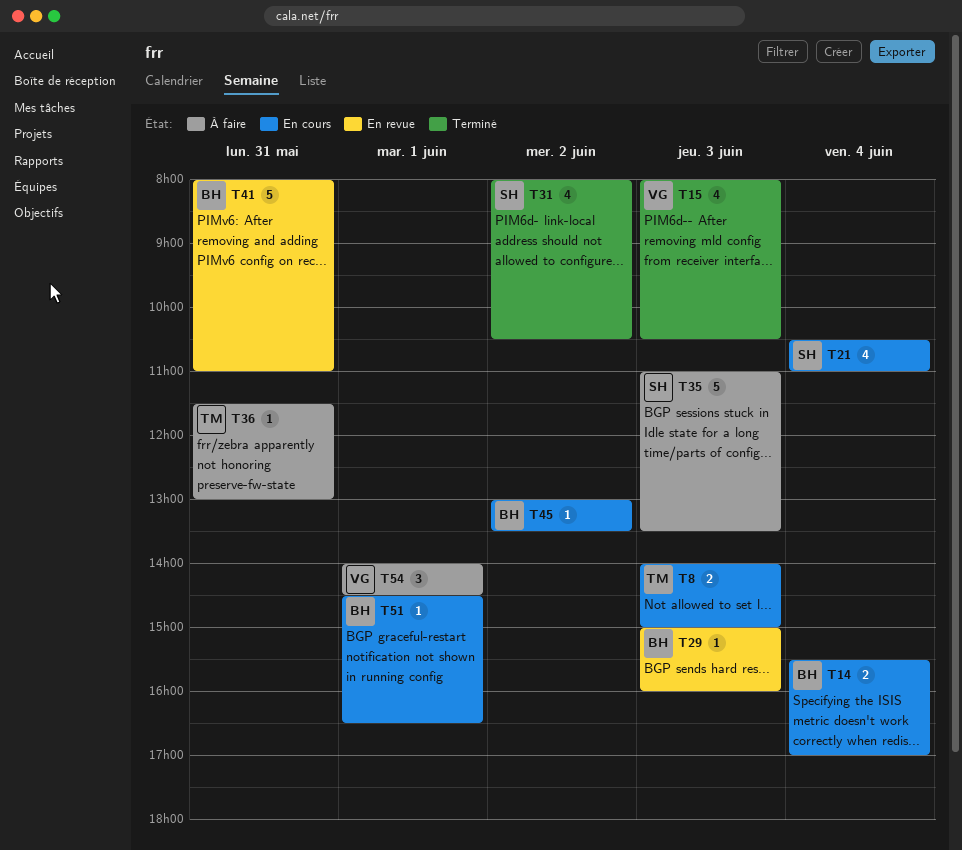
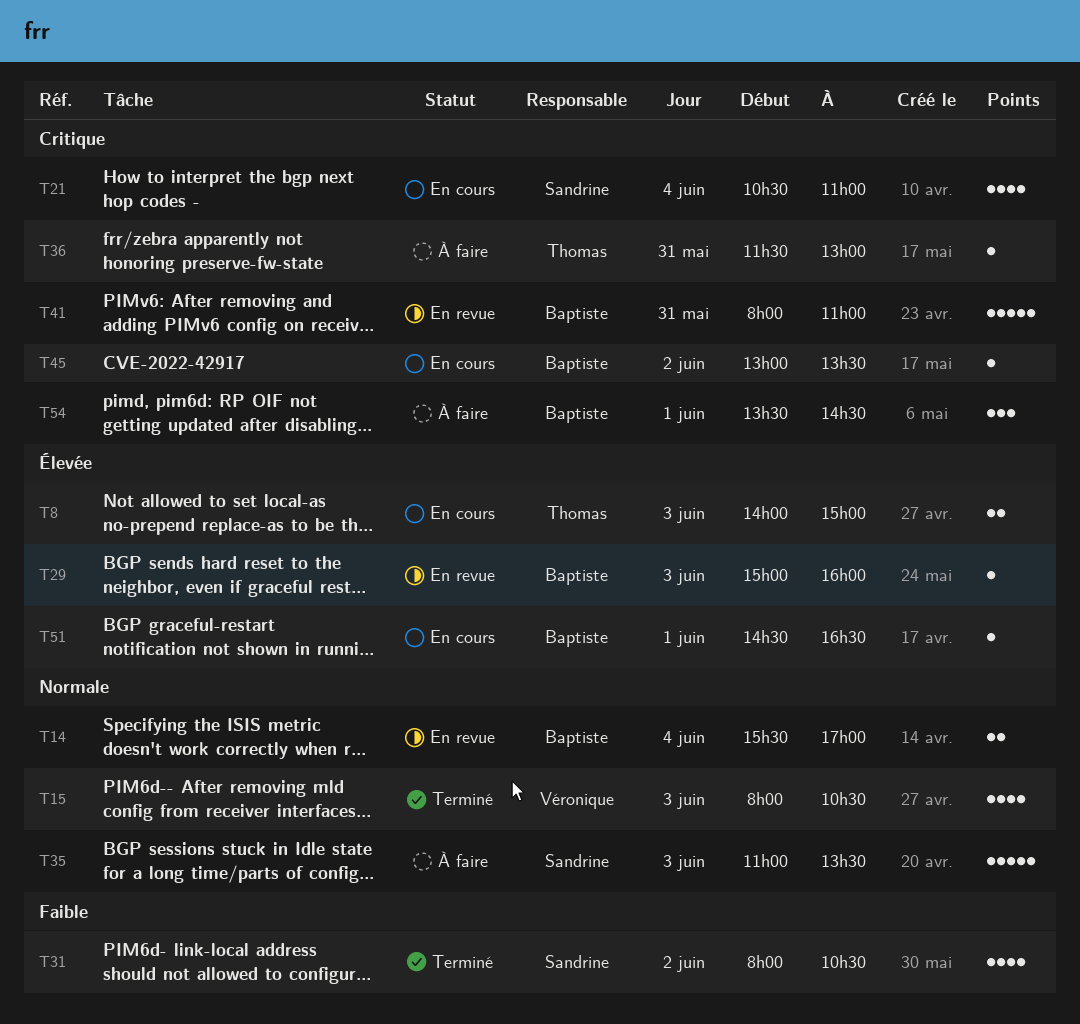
T14, status: En cours -> En revue
T54, owner: Véronique -> Baptiste
T54, begins: 14:00 -> 13:30

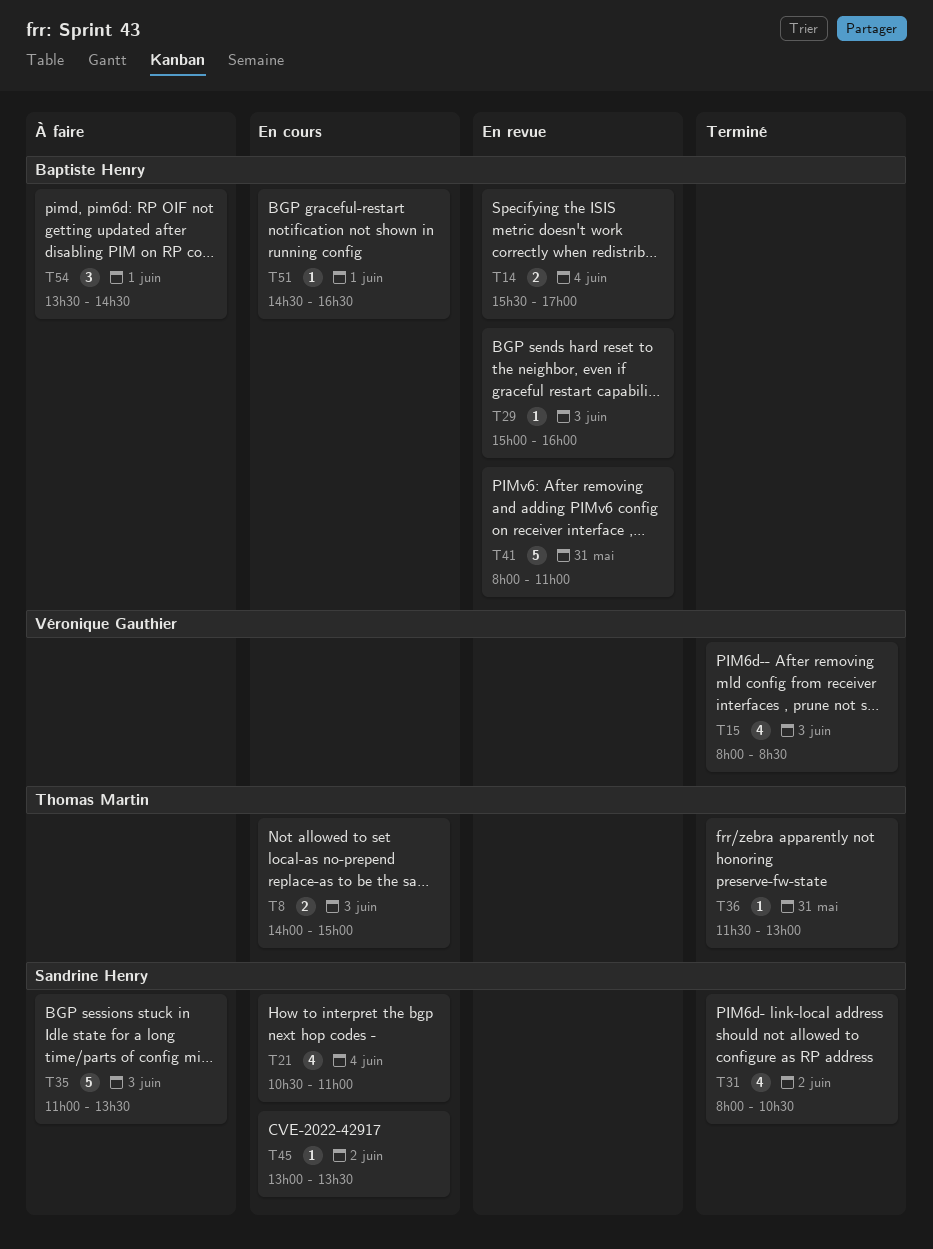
T15, ends: 10:30 -> 08:30
T36, status: À faire -> Terminé
T45, owner: Baptiste Henry -> Sandrine Henry

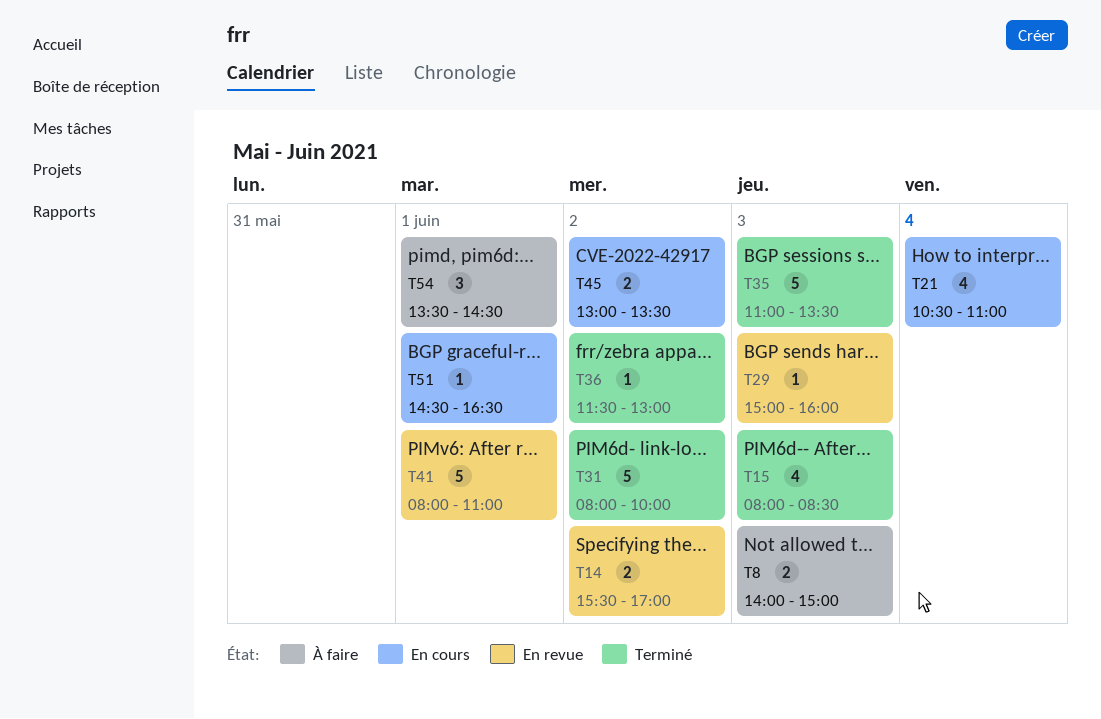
T8, status: En cours -> À faire
T14, day: Jun 4 -> Jun 2
T31, estimate: 4 -> 5
T31, ends: 10:30 -> 10:00
T35, status: À faire -> Terminé
T36, day: May 31 -> Jun 2
T41, day: May 31 -> Jun 1
T45, estimate: 1 -> 2

